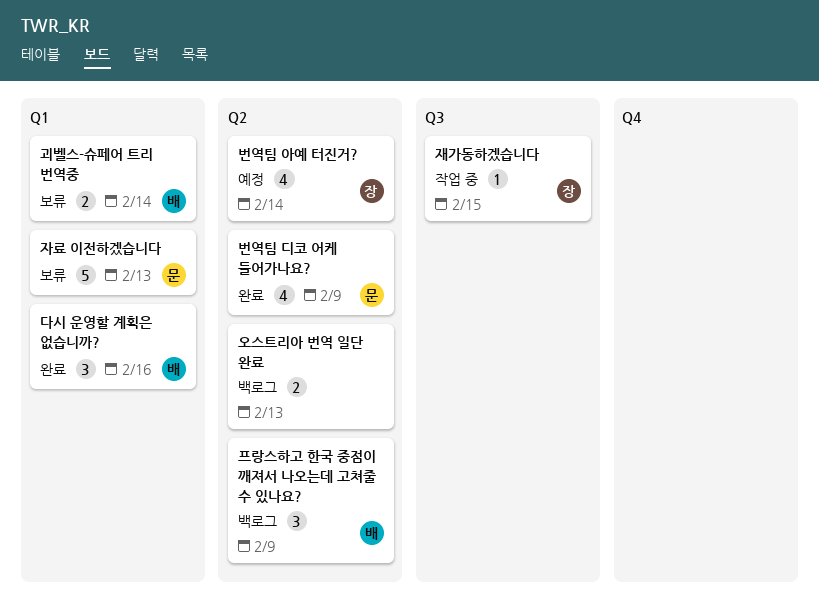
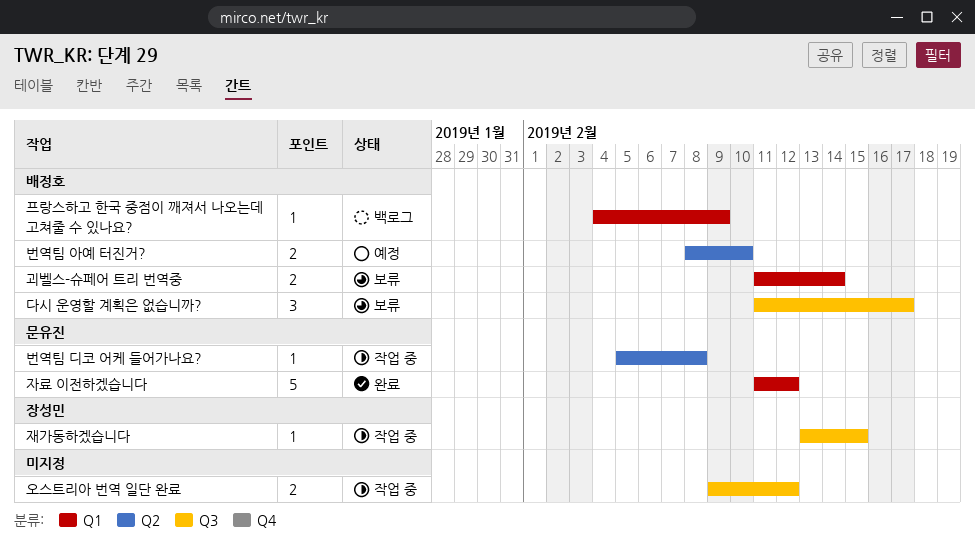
다시 운영할 계획은 없습니까?, status: 완료 -> 보류
다시 운영할 계획은 없습니까?, label: Q1 -> Q3
다시 운영할 계획은 없습니까?, due: Feb 16 -> Feb 17
번역팀 디코 어케 들어가나요?, status: 완료 -> 작업 중
번역팀 디코 어케 들어가나요?, estimate: 4 -> 1
번역팀 디코 어케 들어가나요?, due: Feb 9 -> Feb 8
번역팀 아예 터진거?, owner: 장성민 -> 배정호
번역팀 아예 터진거?, estimate: 4 -> 2
번역팀 아예 터진거?, due: Feb 14 -> Feb 10
오스트리아 번역 일단 완료, status: 백로그 -> 작업 중
오스트리아 번역 일단 완료, label: Q2 -> Q3
오스트리아 번역 일단 완료, due: Feb 13 -> Feb 12
자료 이전하겠습니다, status: 보류 -> 완료
자료 이전하겠습니다, due: Feb 13 -> Feb 12
프랑스하고 한국 중점이 깨져서 나오는데 고쳐줄 수 있나요?, label: Q2 -> Q1
프랑스하고 한국 중점이 깨져서 나오는데 고쳐줄 수 있나요?, estimate: 3 -> 1

